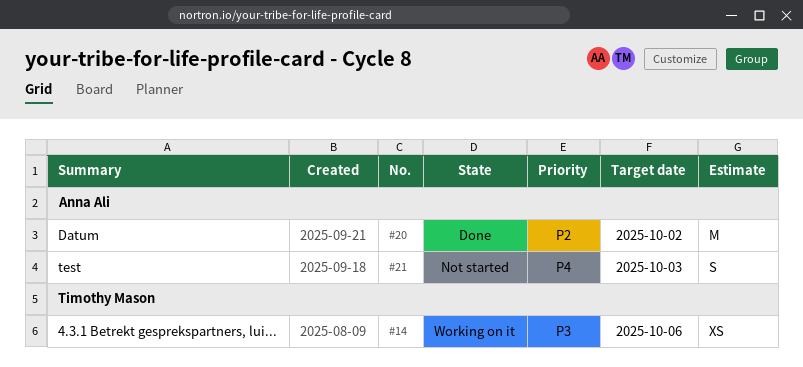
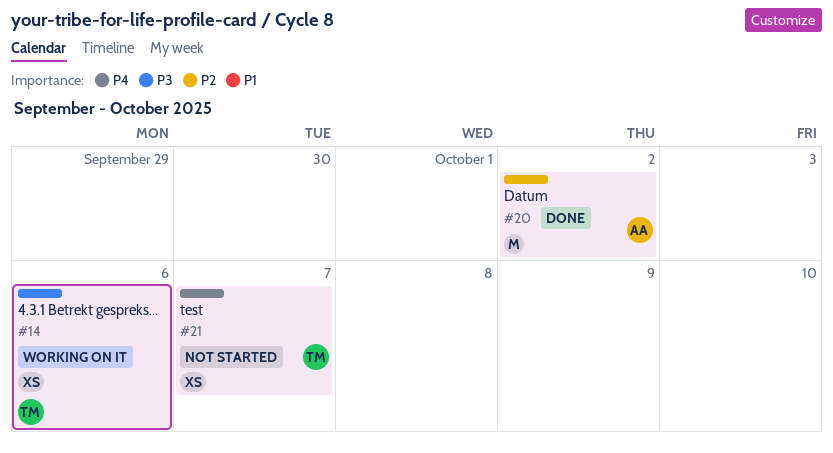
#21, owner: Anna Ali -> Timothy Mason
#21, estimate: S -> XS
#21, due: Oct 3 -> Oct 7

